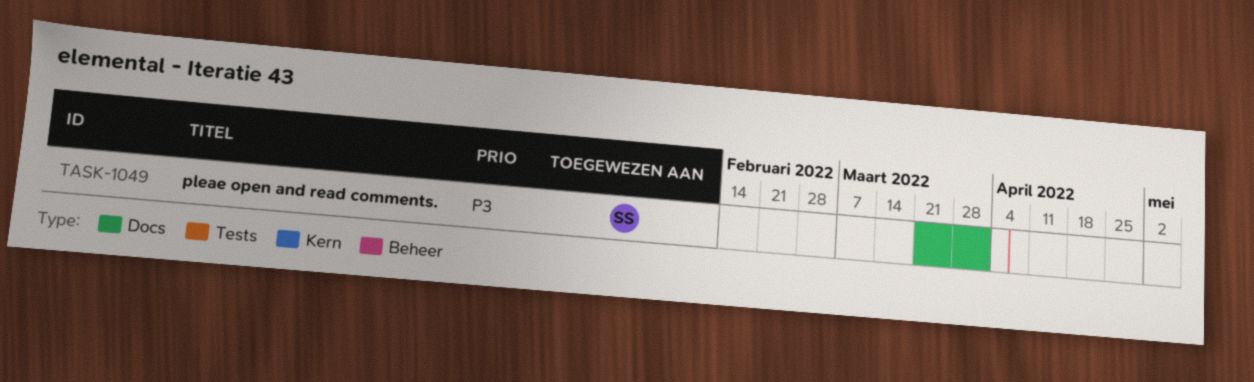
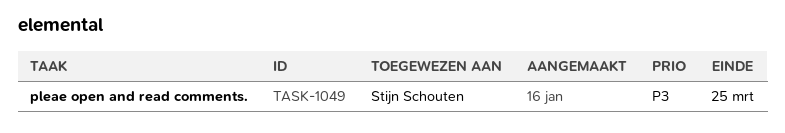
TASK-1049, due: Apr 1 -> Mar 25

